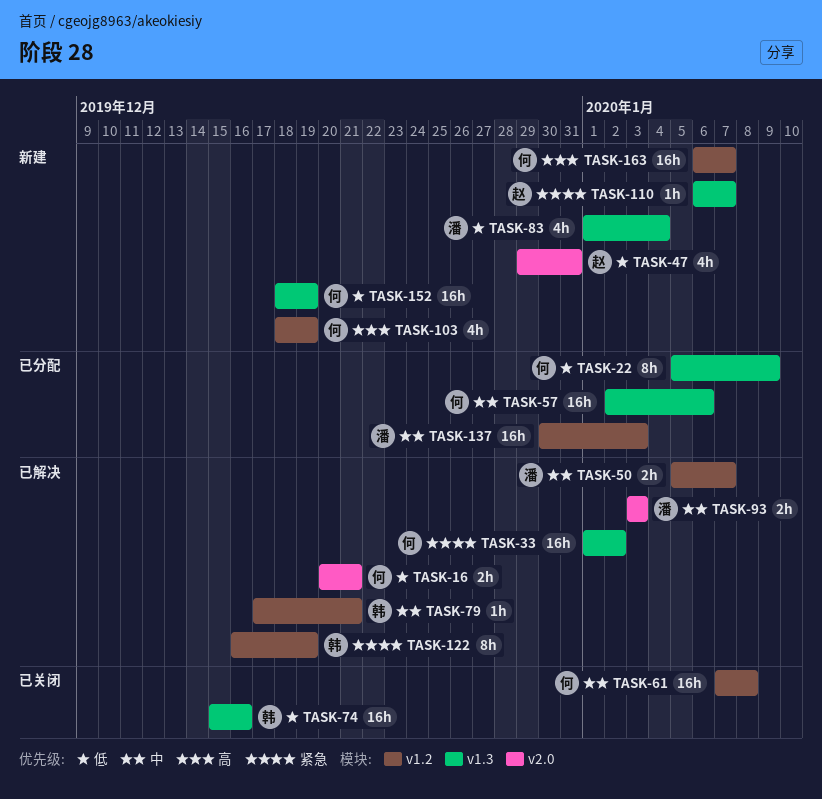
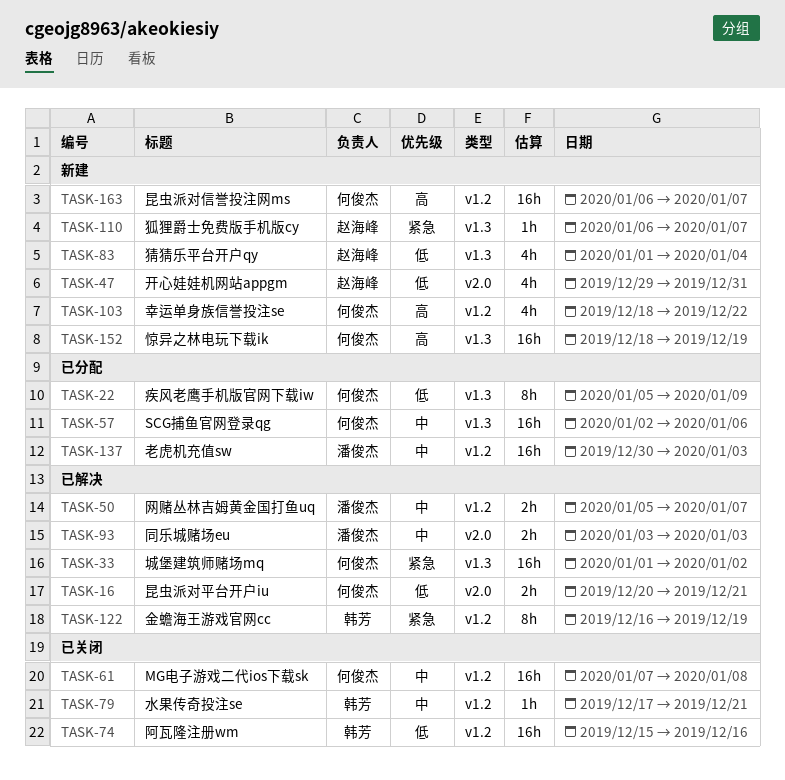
TASK-74, label: v1.3 -> v1.2
TASK-79, status: 已解决 -> 已关闭
TASK-83, owner: 潘俊杰 -> 赵海峰
TASK-103, due: Dec 19 -> Dec 22
TASK-152, priority: 低 -> 高

